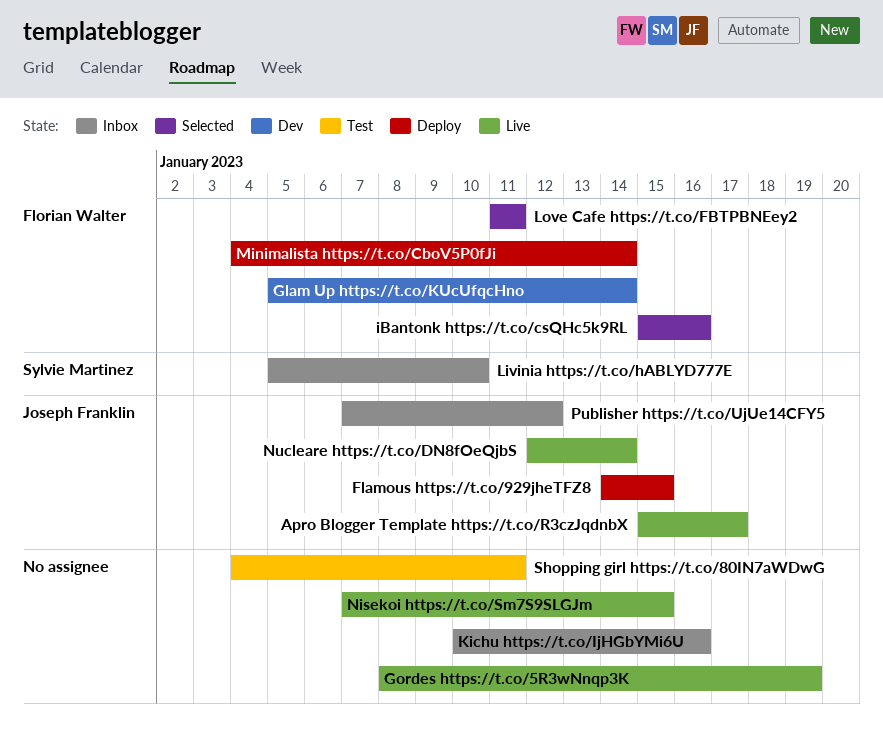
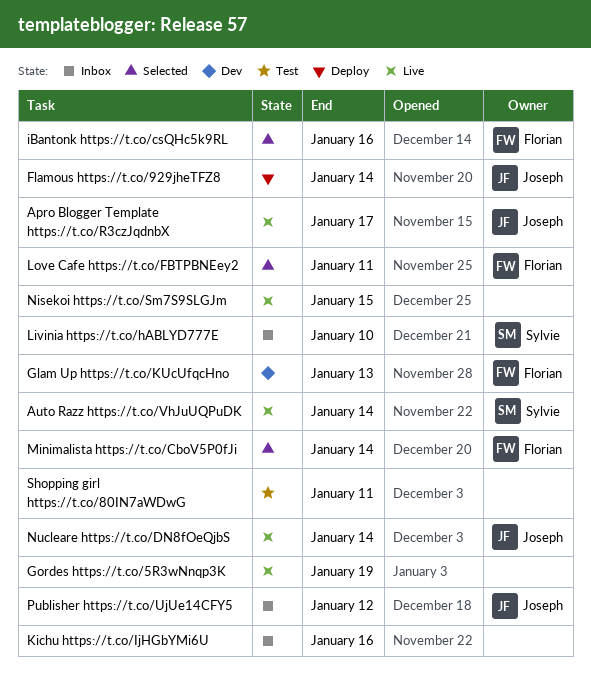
Auto Razz https://t.co/VhJuUQPuDK: none -> present
Flamous https://t.co/929jheTFZ8, due: Jan 15 -> Jan 14
Glam Up https://t.co/KUcUfqcHno, due: Jan 14 -> Jan 13
Minimalista https://t.co/CboV5P0fJi, status: Deploy -> Selected

